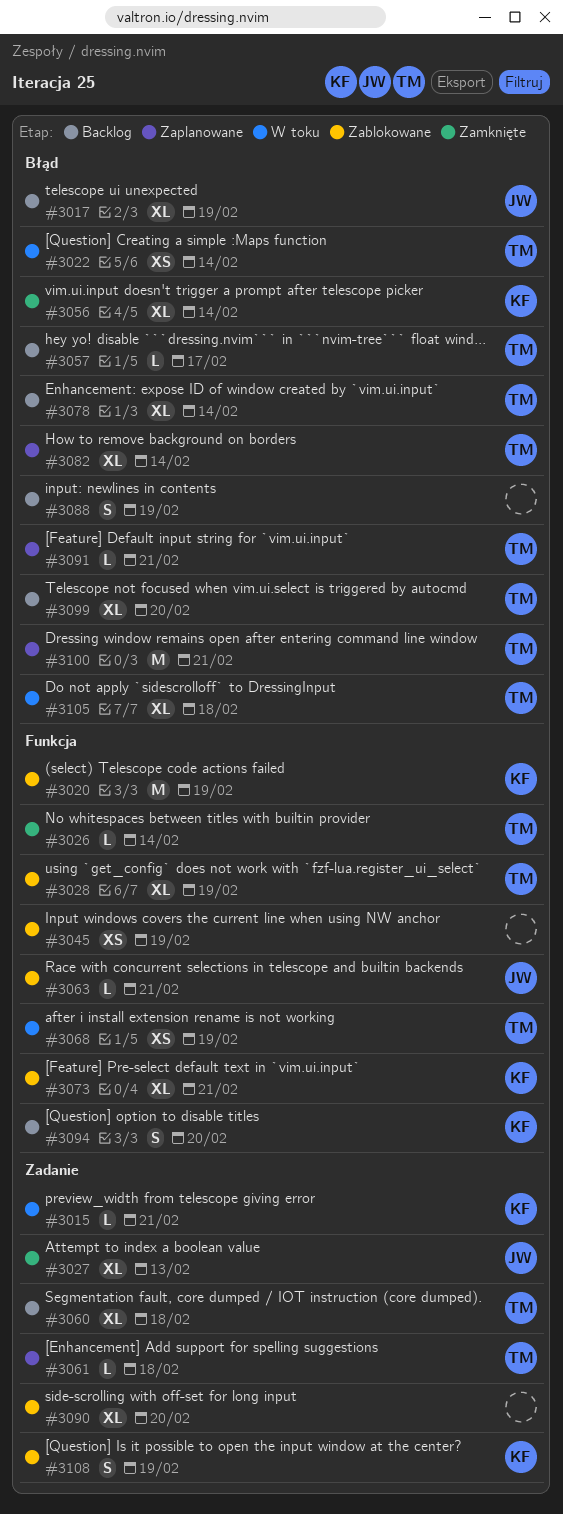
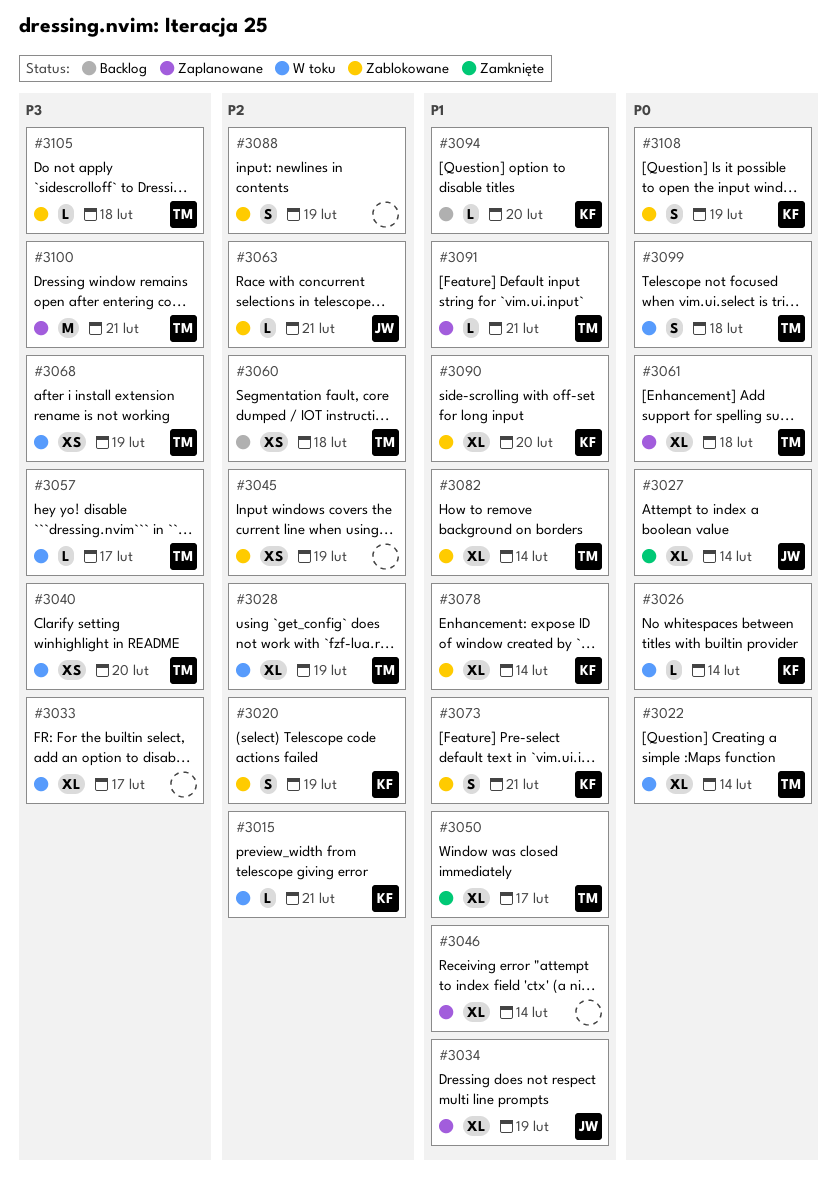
#3017: present -> none
#3020, estimate: M -> S
#3022, estimate: XS -> XL
#3026, status: Zamknięte -> W toku
#3026, owner: TM -> KF
#3027, due: Feb 13 -> Feb 14
#3028, status: Zablokowane -> W toku
#3033: none -> present
#3034: none -> present
#3040: none -> present
#3046: none -> present
#3050: none -> present
#3056: present -> none
#3057, status: Backlog -> W toku
#3060, estimate: XL -> XS
#3061, estimate: L -> XL
#3073, estimate: XL -> S
#3078, status: Backlog -> Zablokowane
#3078, owner: TM -> KF
#3082, status: Zaplanowane -> Zablokowane
#3088, status: Backlog -> Zablokowane
#3090, owner: none -> KF
#3094, estimate: S -> L
#3099, status: Backlog -> W toku
#3099, estimate: XL -> S
#3099, due: Feb 20 -> Feb 18
#3105, status: W toku -> Zablokowane
#3105, estimate: XL -> L

